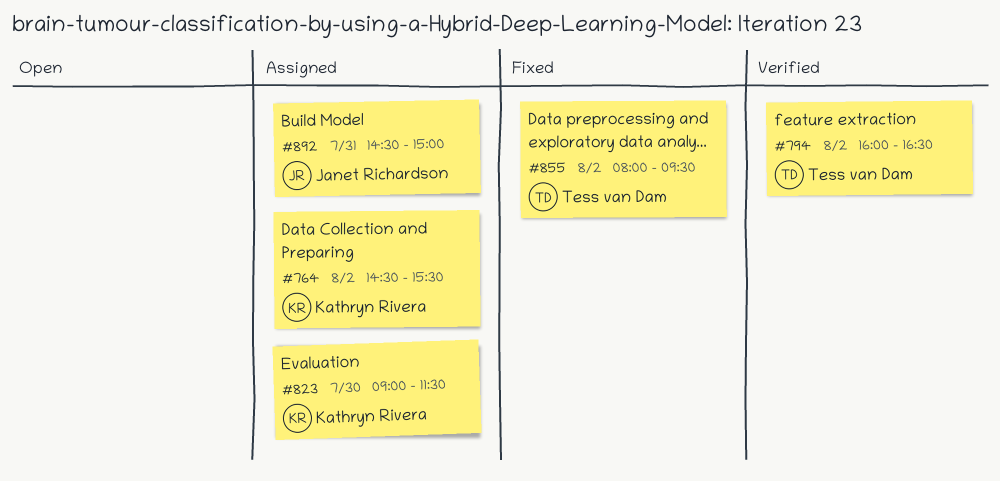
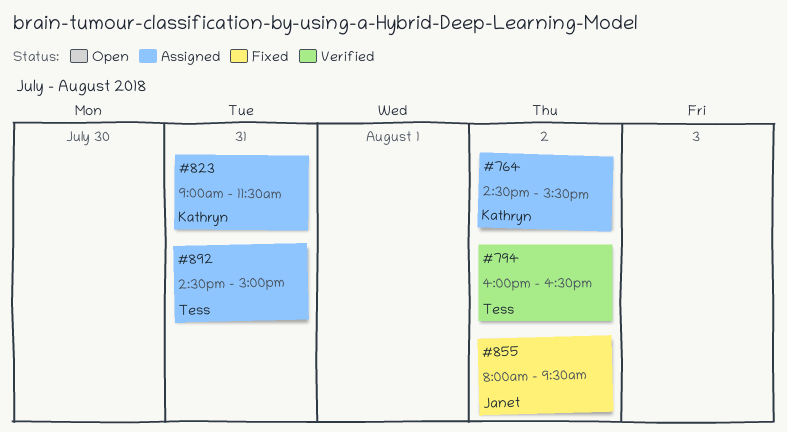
#823, day: Jul 30 -> Jul 31
#855, owner: Tess van Dam -> Janet Richardson
#892, owner: Janet Richardson -> Tess van Dam

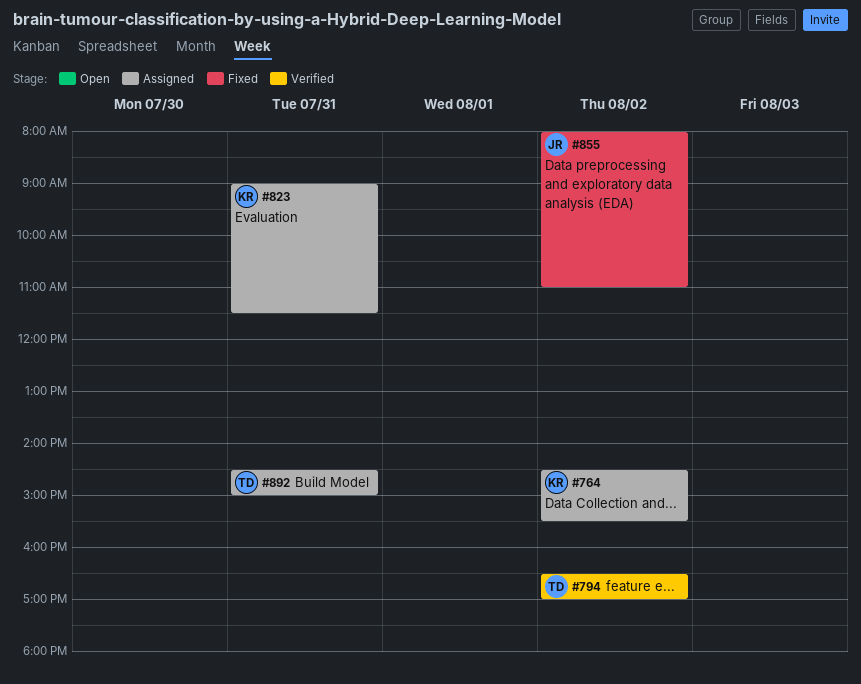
#794, begins: 16:00 -> 16:30
#794, ends: 16:30 -> 17:00
#855, ends: 09:30 -> 11:00

